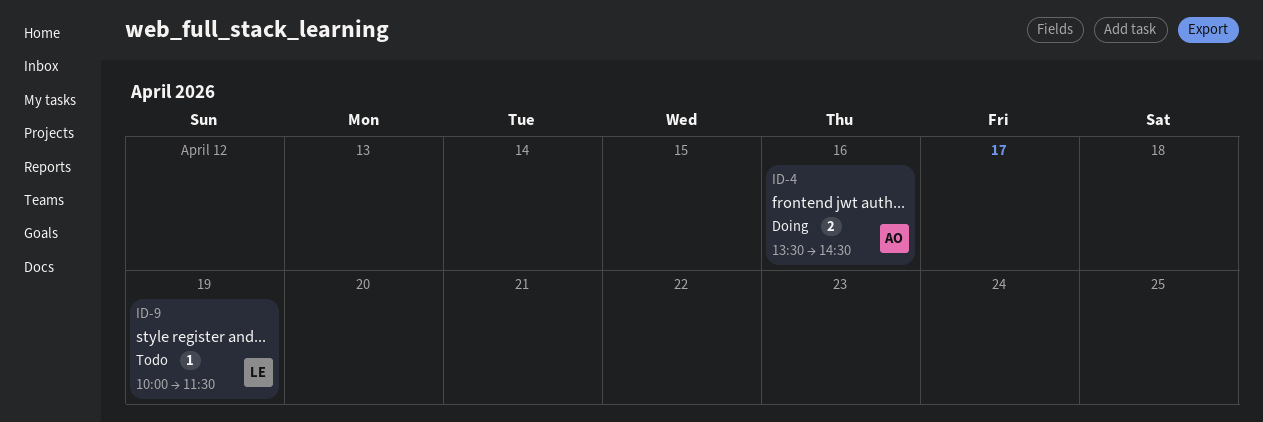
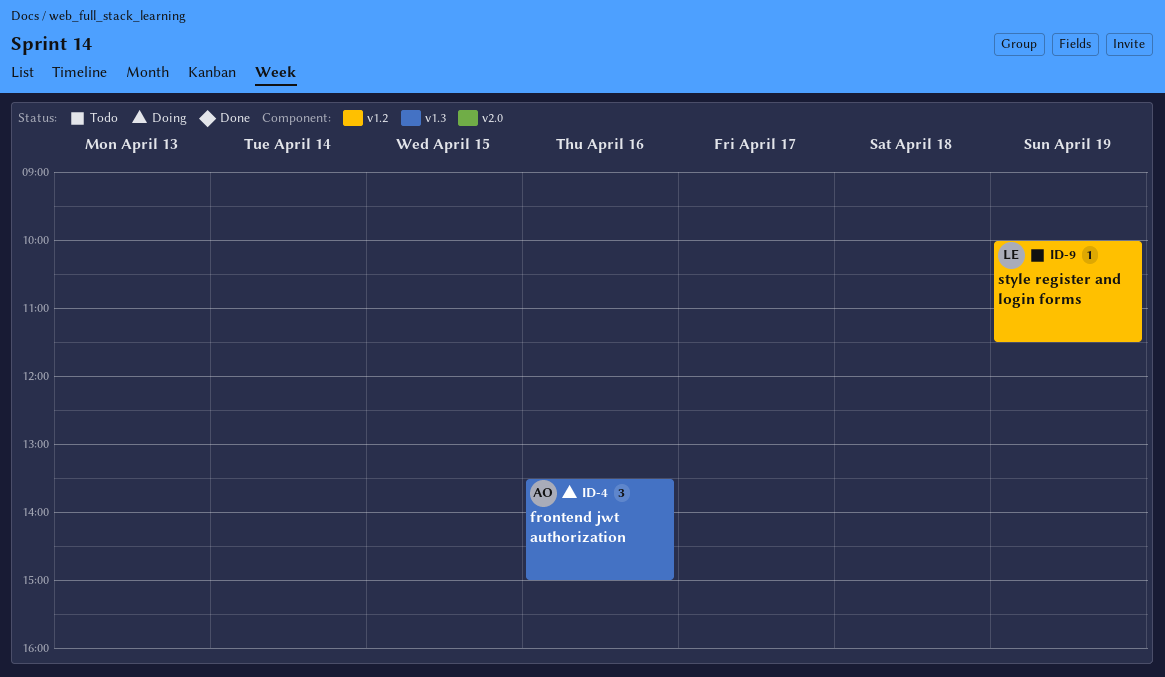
ID-4, estimate: 2 -> 3
ID-4, ends: 14:30 -> 15:00

